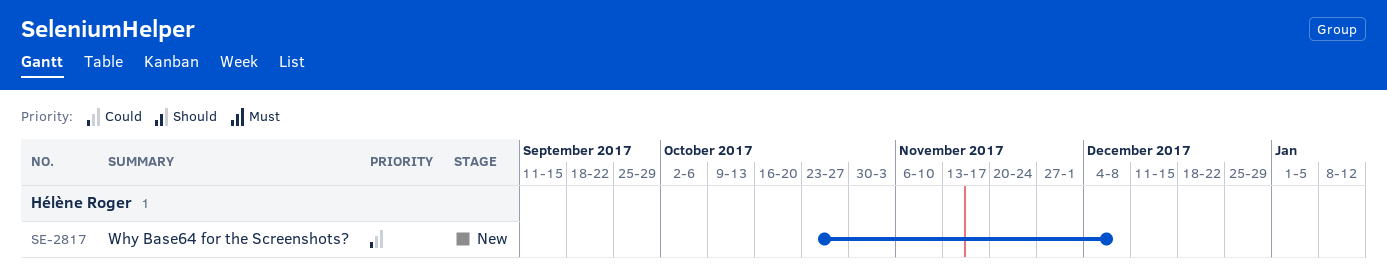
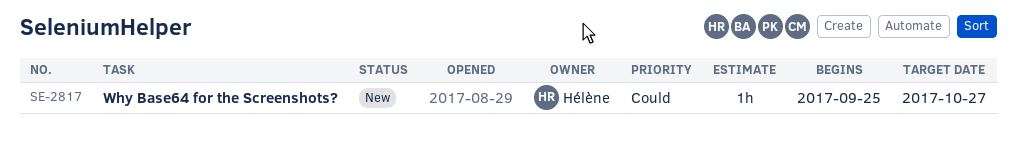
SE-2817, start: Oct 23 -> Sep 25
SE-2817, due: Dec 8 -> Oct 27

